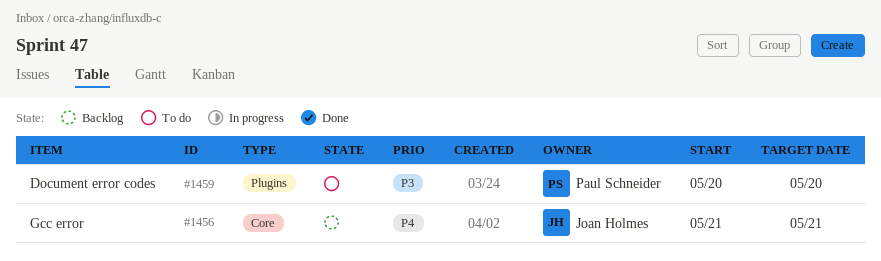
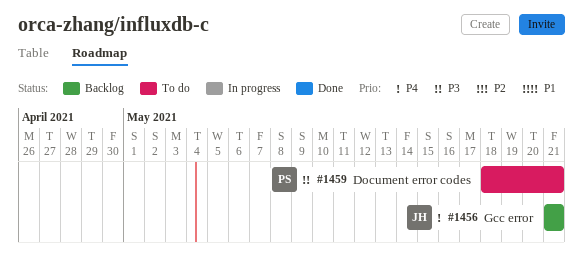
#1459, start: May 20 -> May 18
#1459, due: May 20 -> May 21

